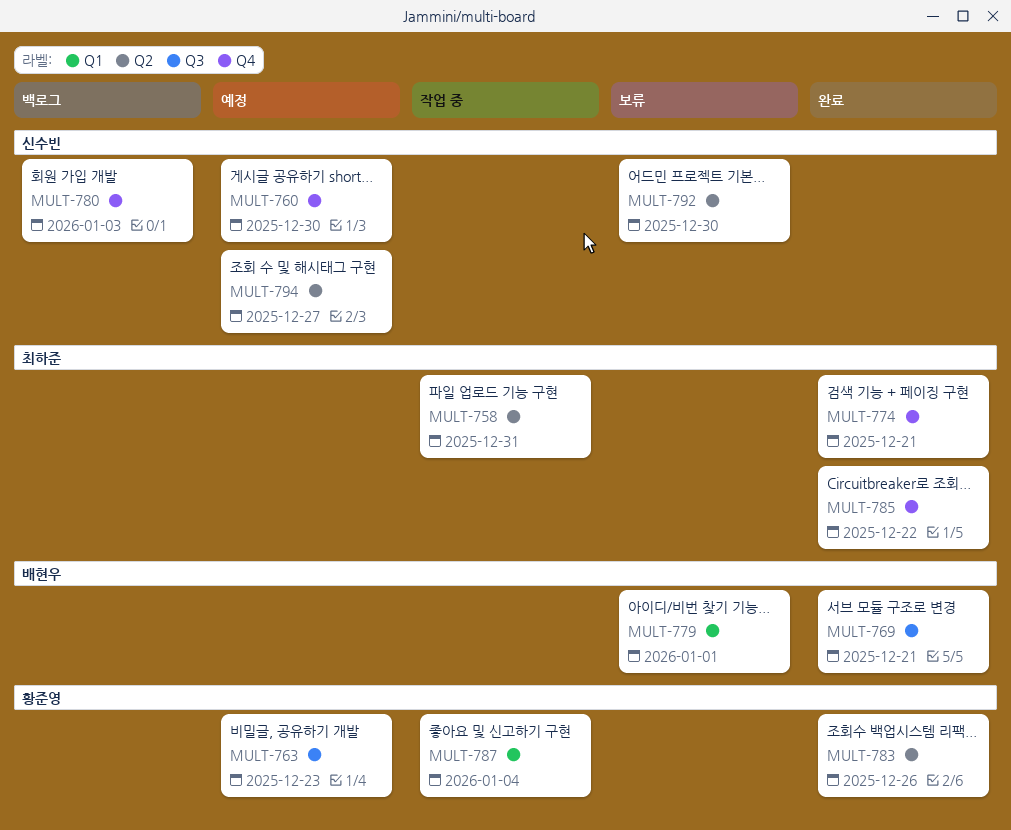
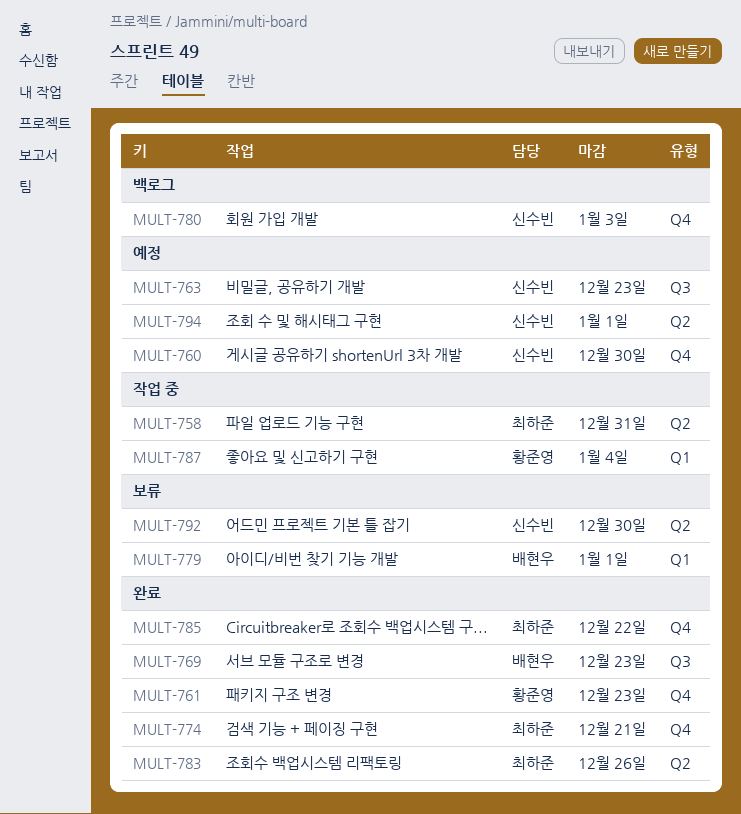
MULT-761: none -> present
MULT-763, owner: 황준영 -> 신수빈
MULT-769, due: Dec 21 -> Dec 23
MULT-783, owner: 황준영 -> 최하준
MULT-794, due: Dec 27 -> Jan 1

